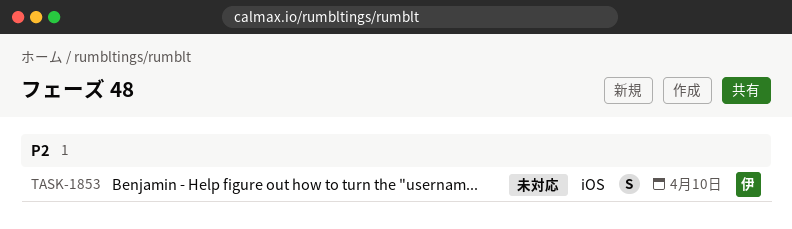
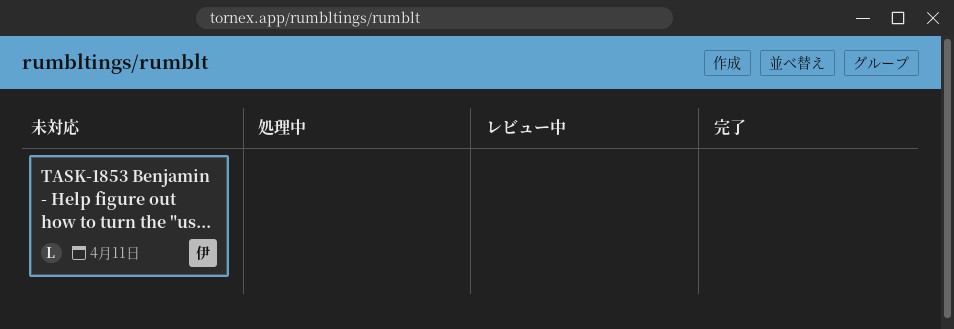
TASK-1853, estimate: S -> L
TASK-1853, due: Apr 10 -> Apr 11

